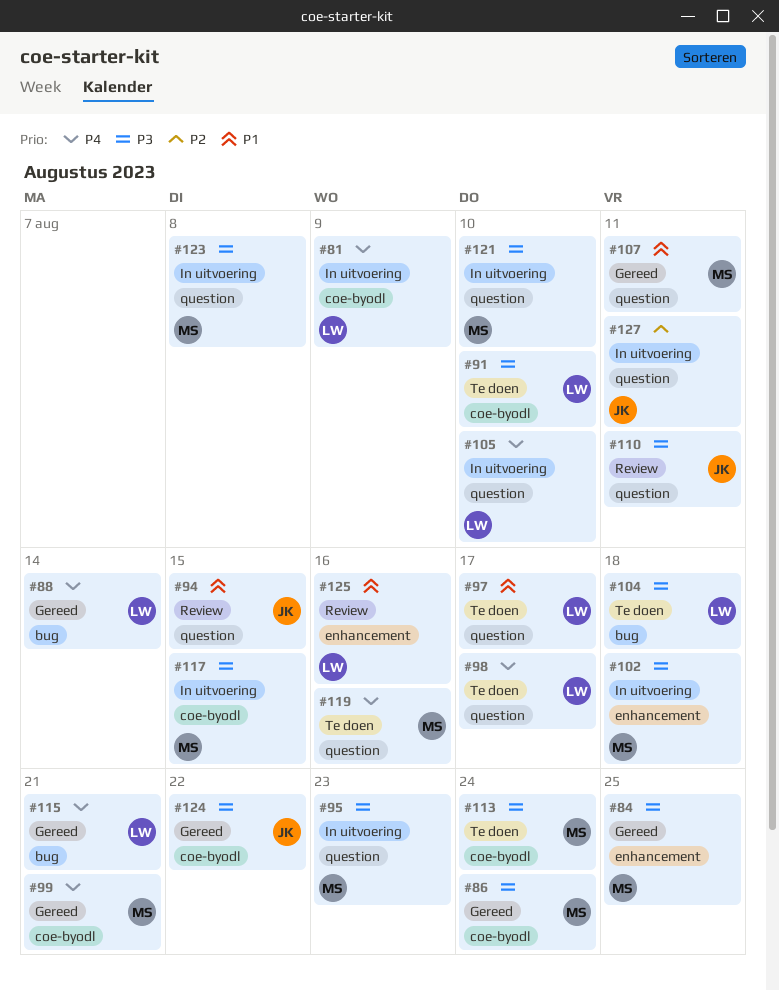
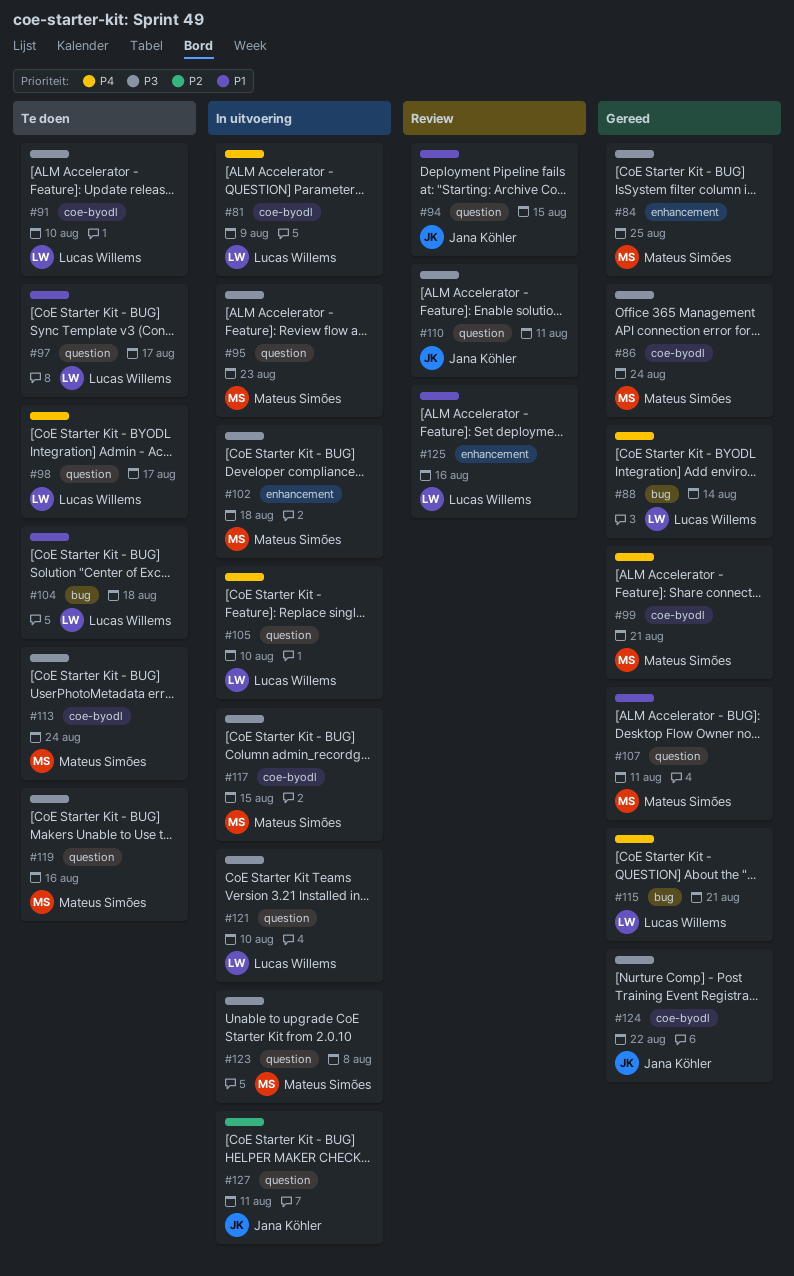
#104, priority: P3 -> P1
#119, priority: P4 -> P3
#121, owner: Mateus Simões -> Lucas Willems

